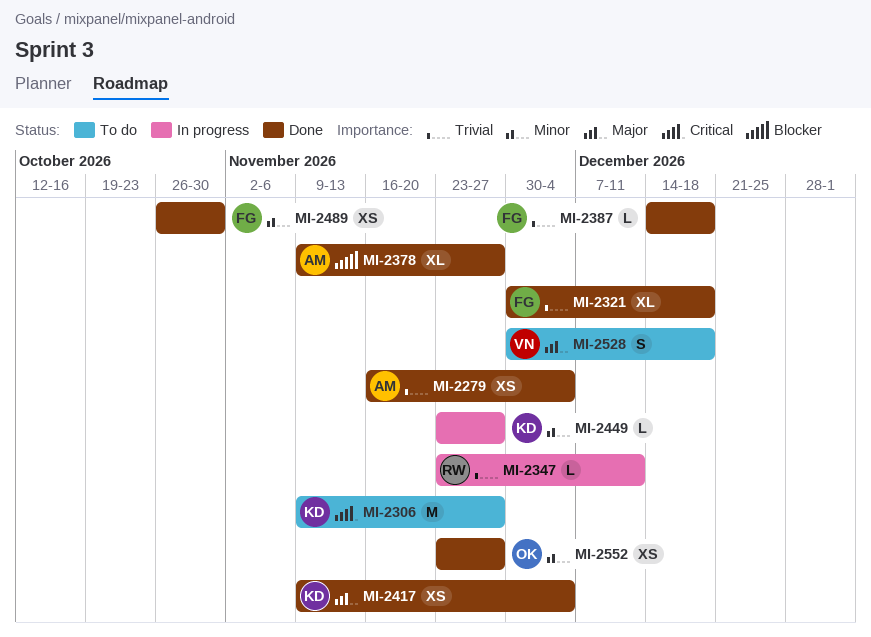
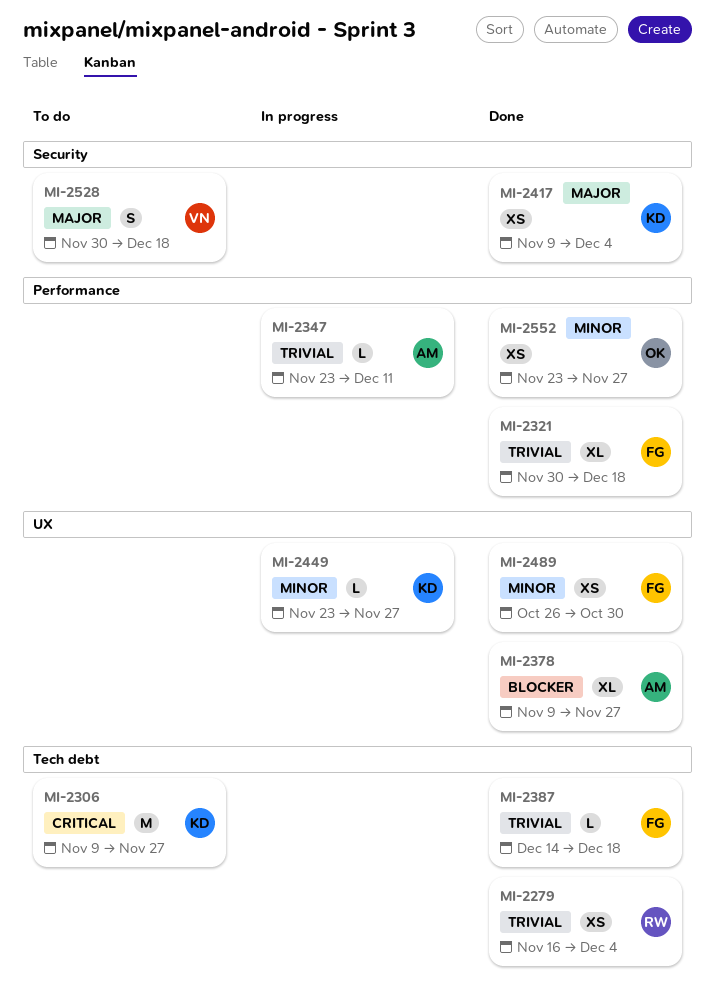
MI-2279, owner: AM -> RW
MI-2347, owner: RW -> AM

